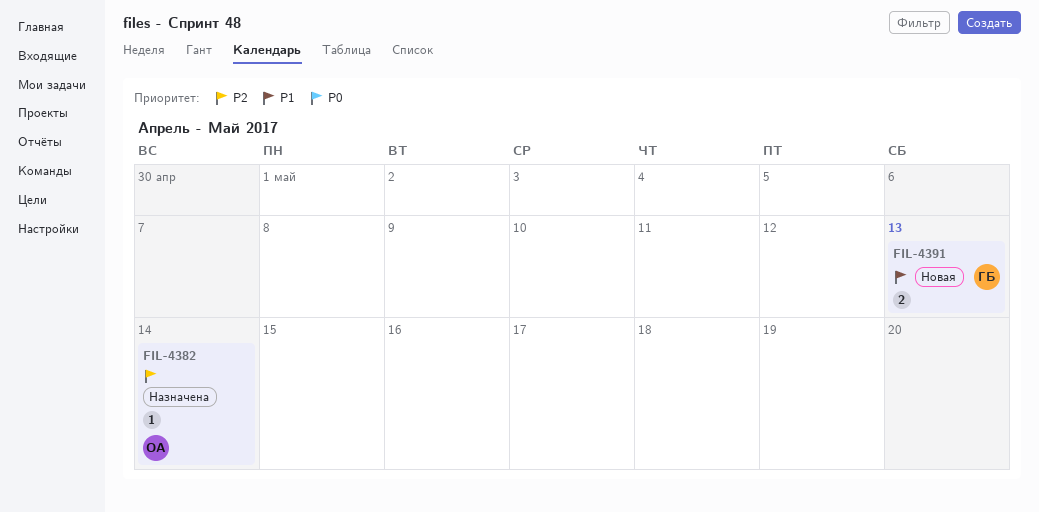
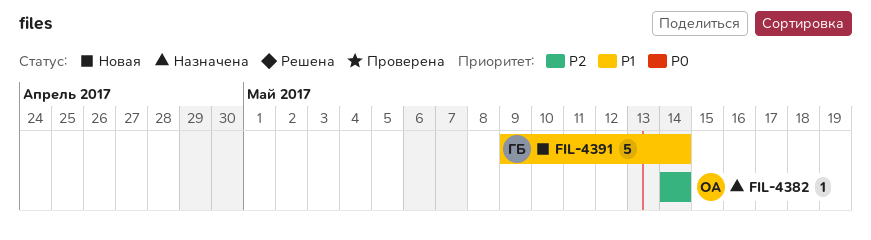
FIL-4391, estimate: 2 -> 5
FIL-4391, due: May 13 -> May 14

